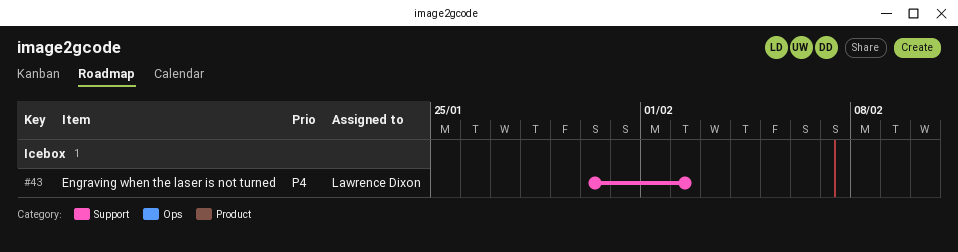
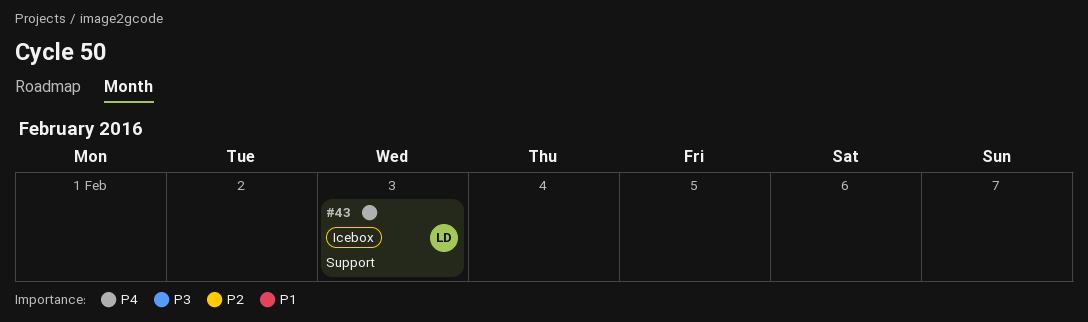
#43, due: Feb 2 -> Feb 3

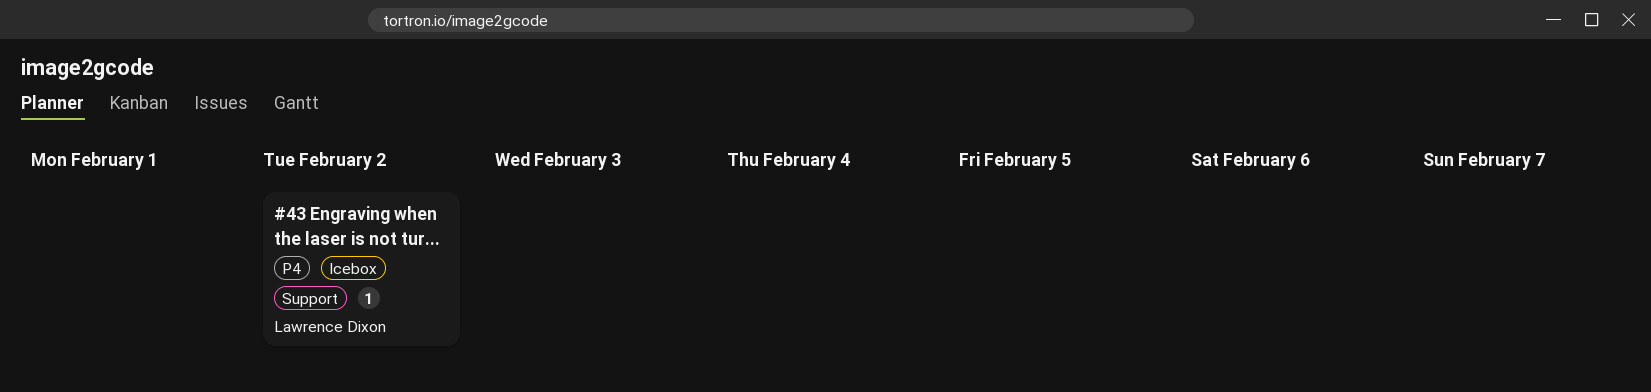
#43, due: Feb 3 -> Feb 2

